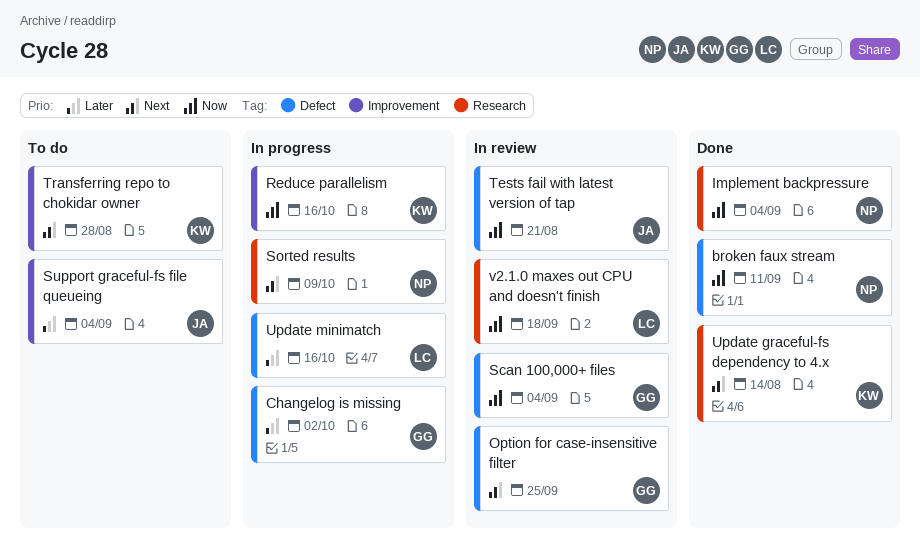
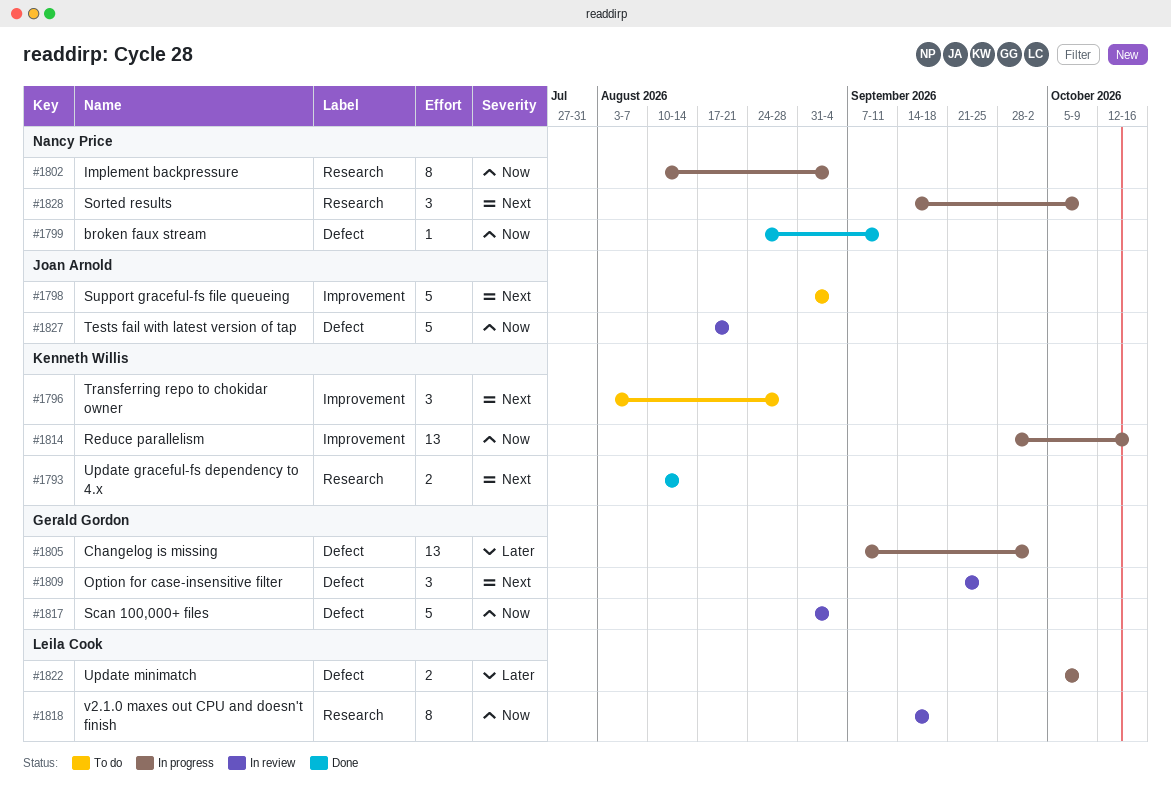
Implement backpressure, status: Done -> In progress
Support graceful-fs file queueing, priority: Later -> Next
Update minimatch, due: Oct 16 -> Oct 9

